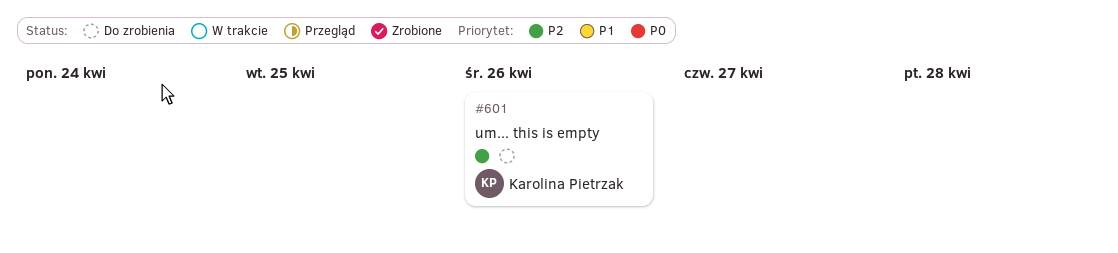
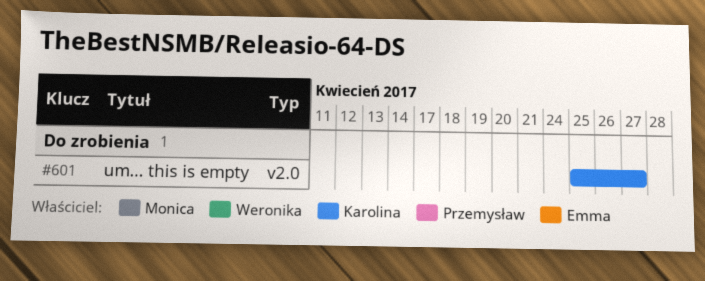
#601, due: Apr 26 -> Apr 27

